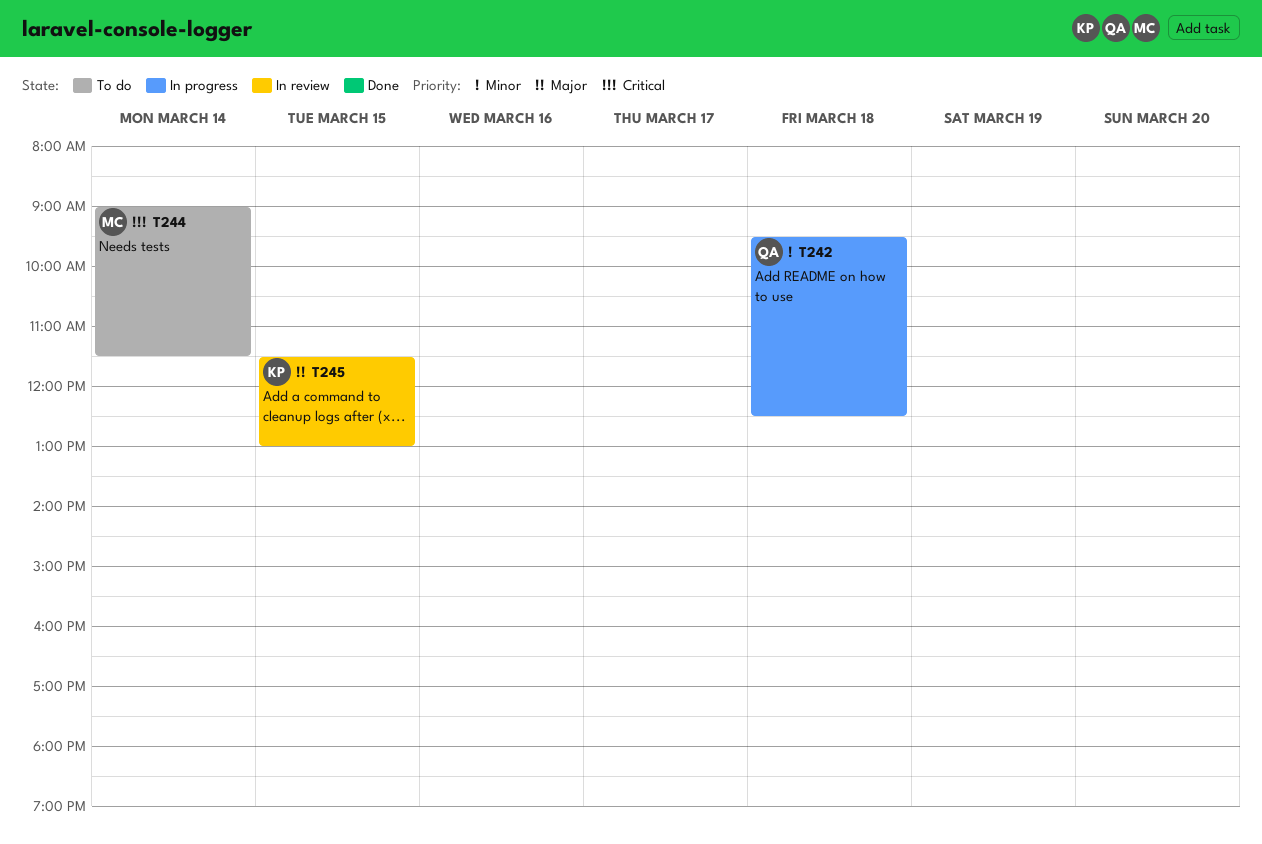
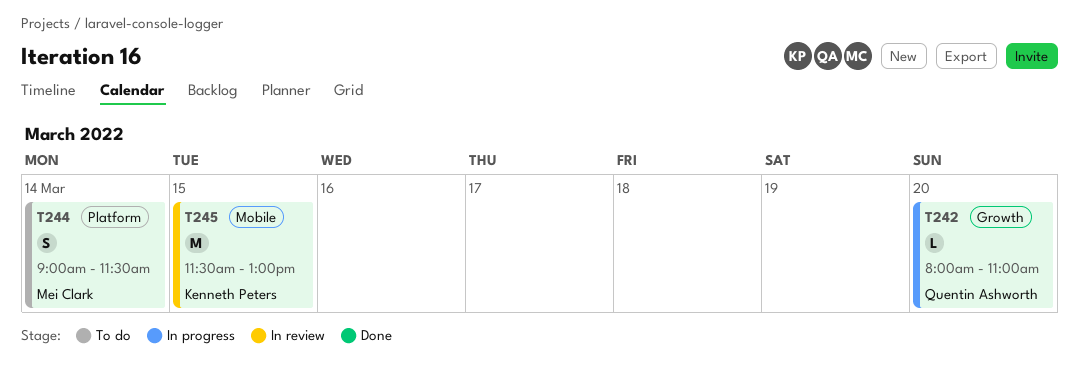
T242, day: Mar 18 -> Mar 20
T242, begins: 09:30 -> 08:00
T242, ends: 12:30 -> 11:00

